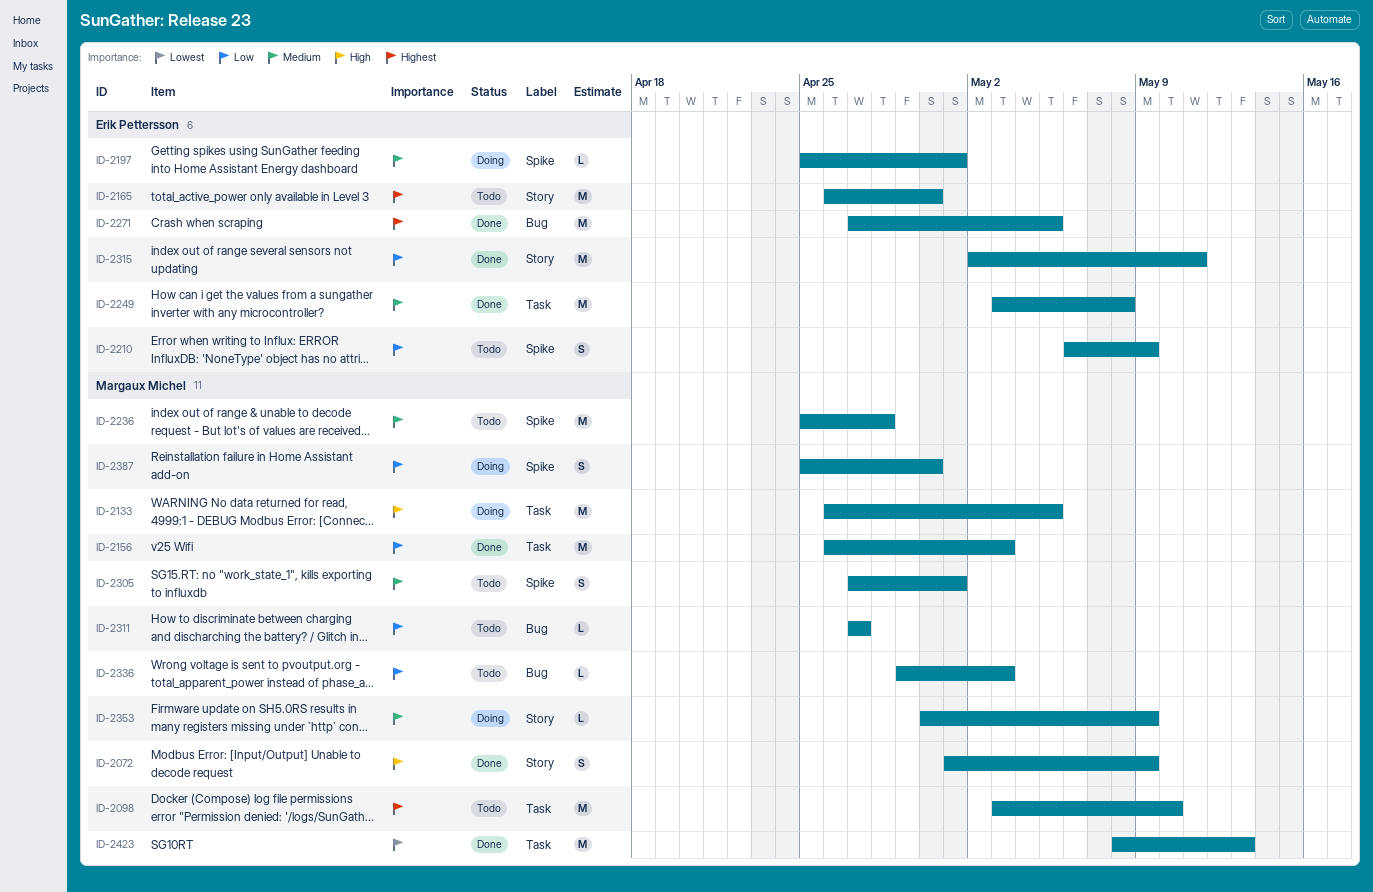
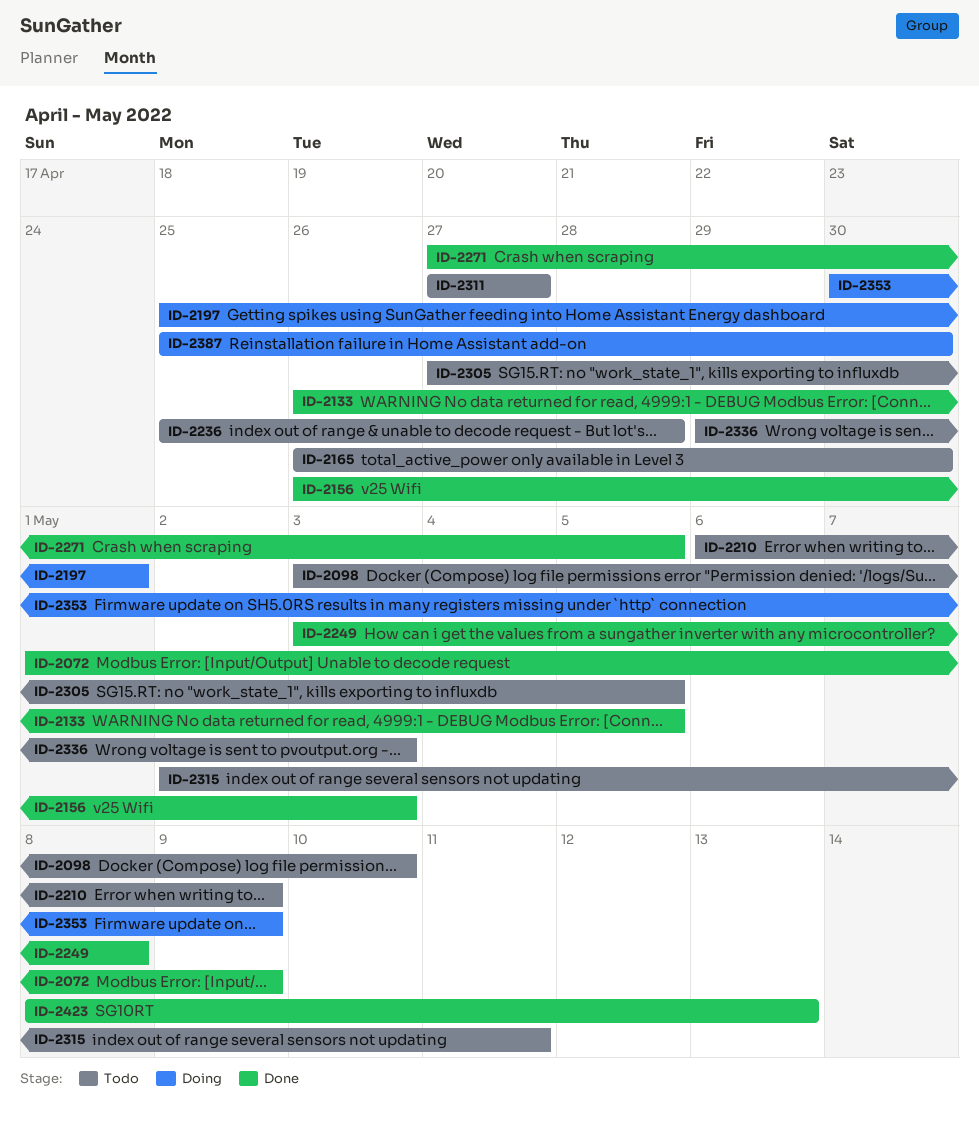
ID-2133, status: Doing -> Done
ID-2305, due: May 1 -> May 5
ID-2315, status: Done -> Todo

